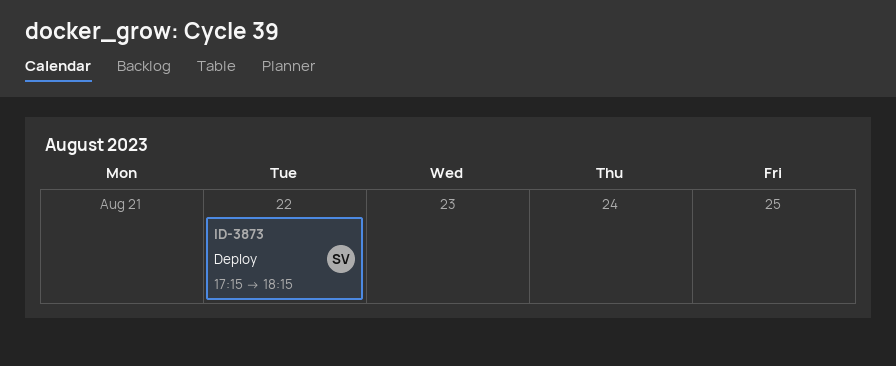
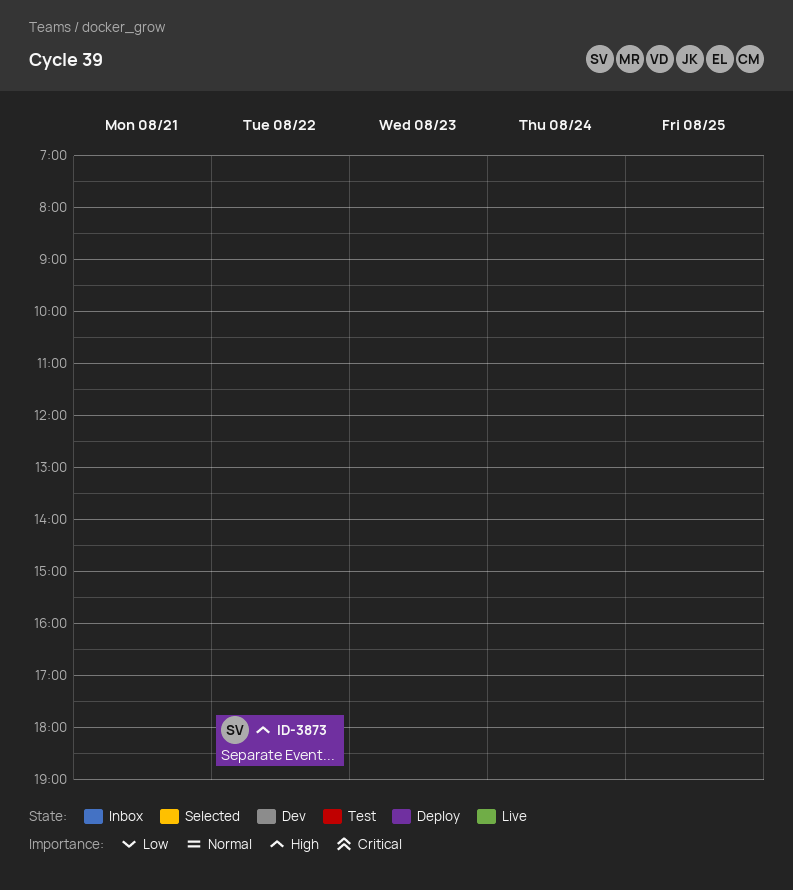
ID-3873, begins: 17:15 -> 17:45
ID-3873, ends: 18:15 -> 18:45

